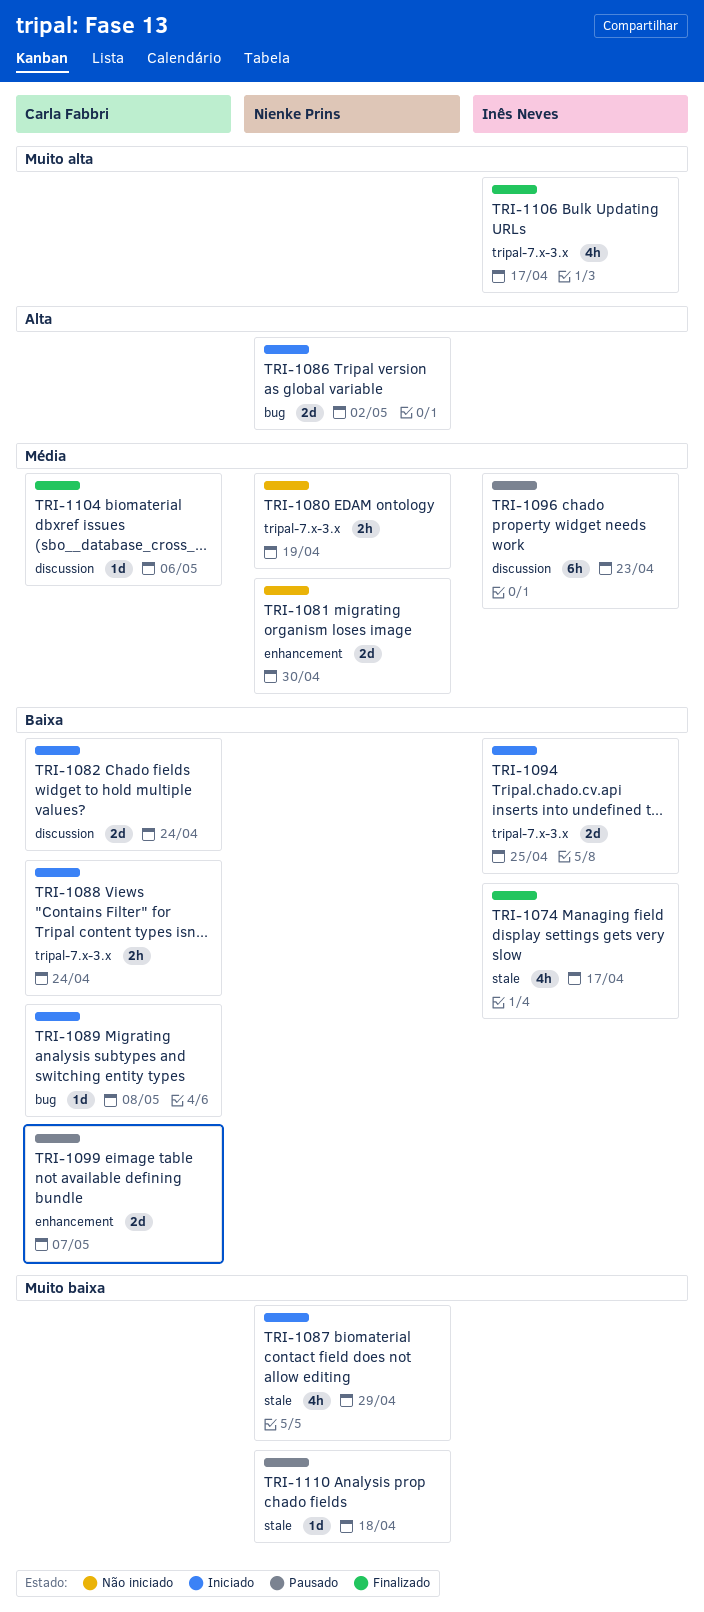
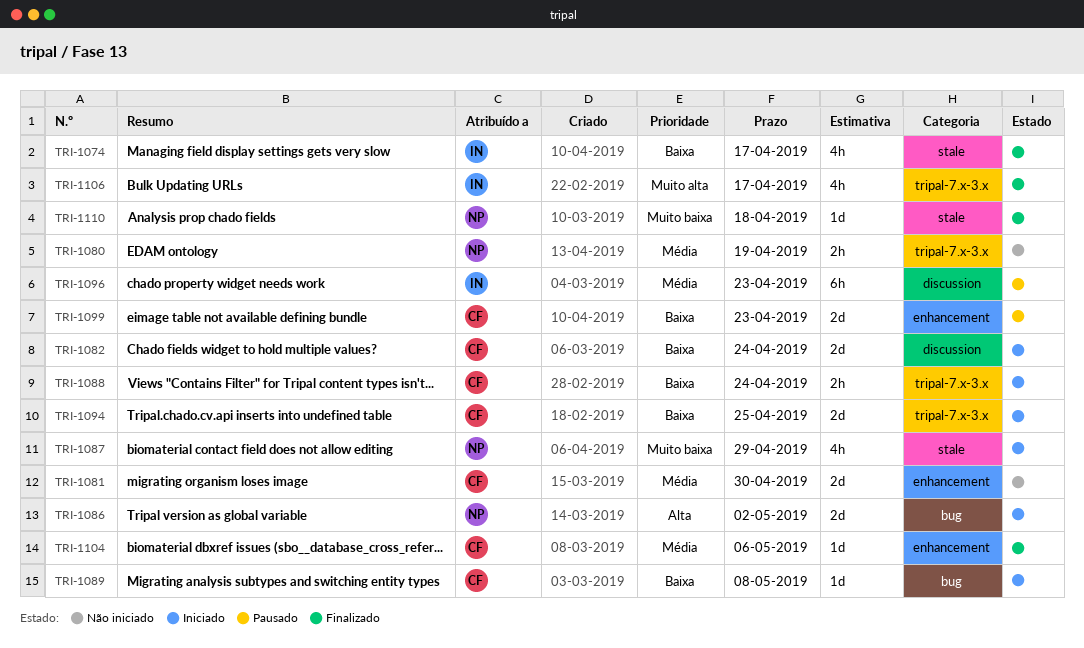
TRI-1081, owner: Nienke Prins -> Carla Fabbri
TRI-1094, owner: Inês Neves -> Carla Fabbri
TRI-1099, due: May 7 -> Apr 23
TRI-1104, label: discussion -> enhancement
TRI-1110, status: Pausado -> Finalizado

